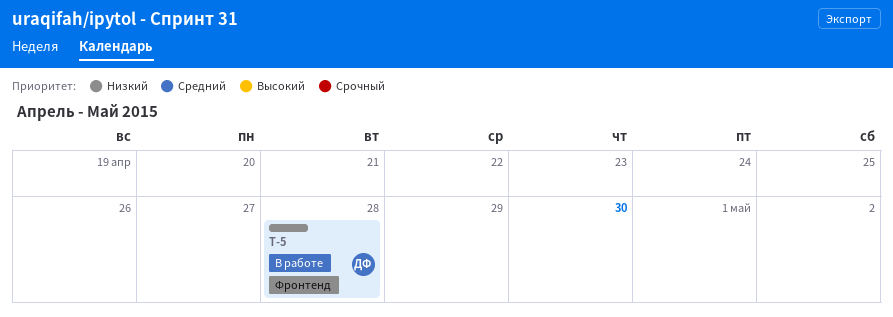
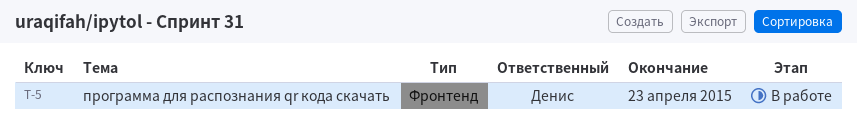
T-5, due: Apr 28 -> Apr 23

